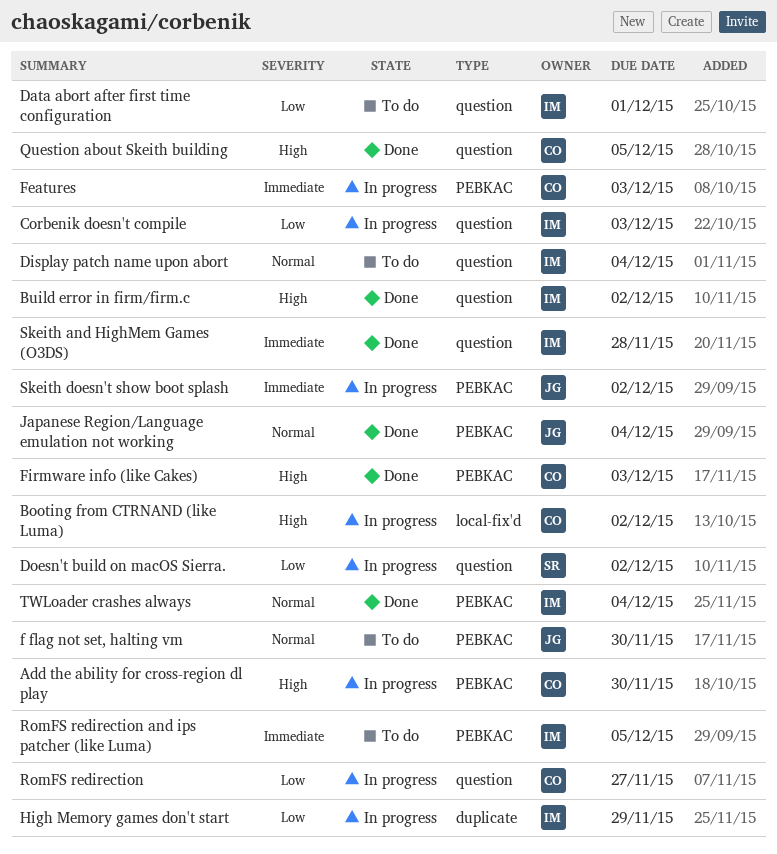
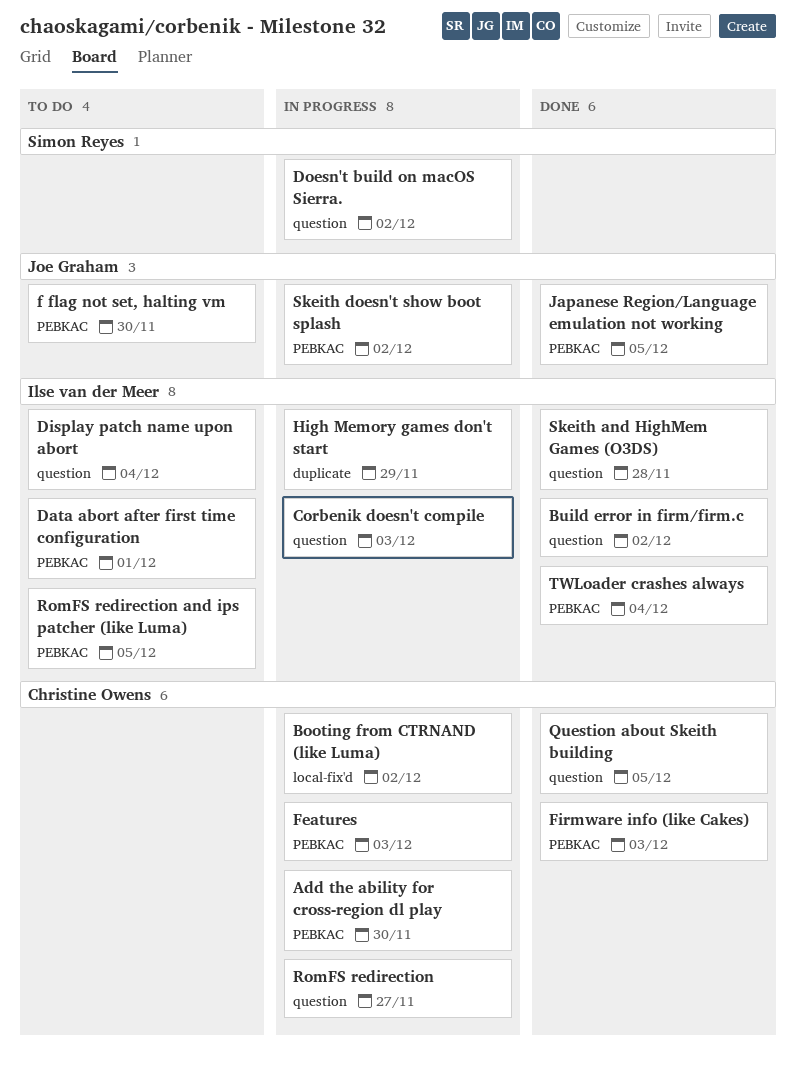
Data abort after first time configuration, label: question -> PEBKAC
Japanese Region/Language emulation not working, due: Dec 4 -> Dec 5

